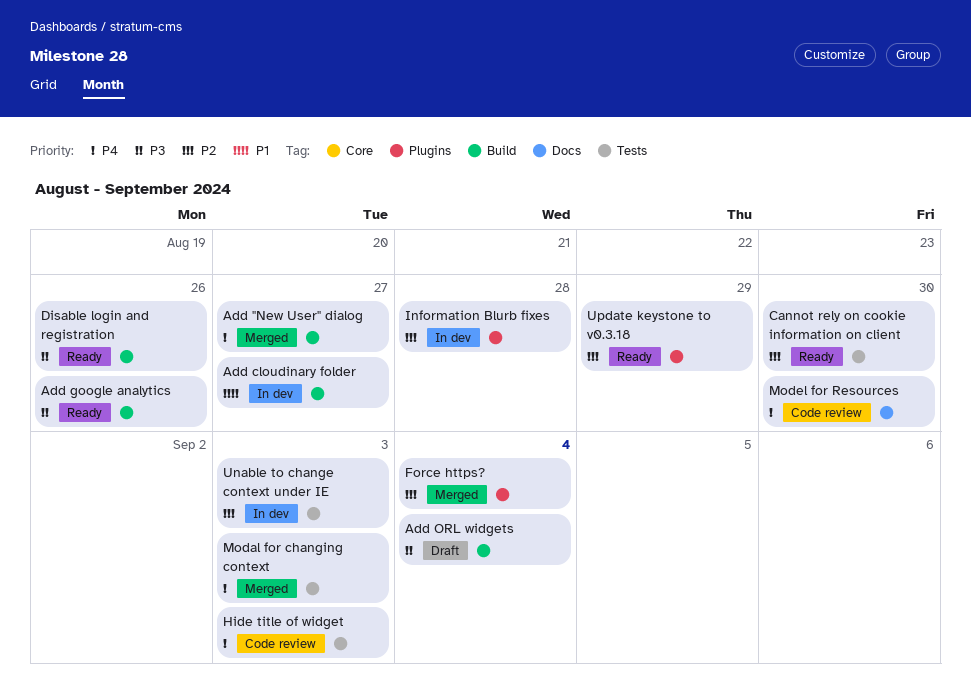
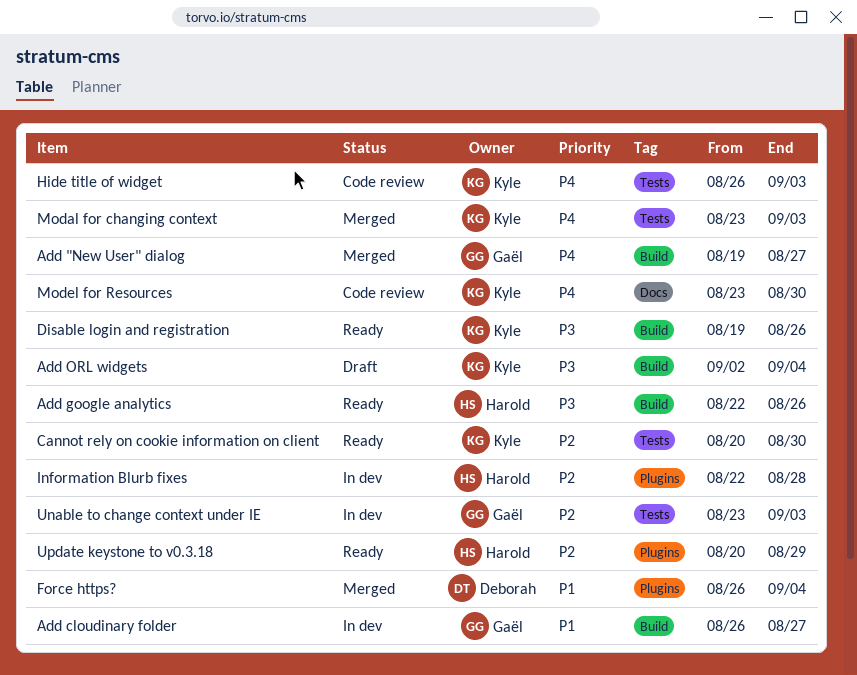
Force https?, priority: P2 -> P1

